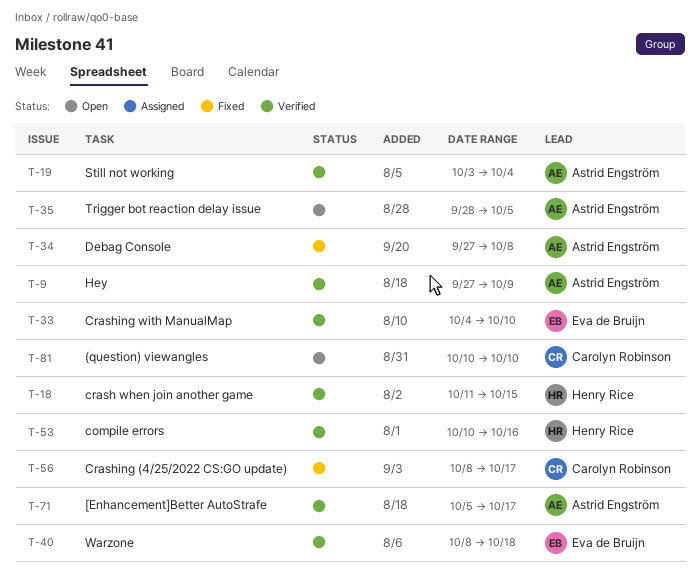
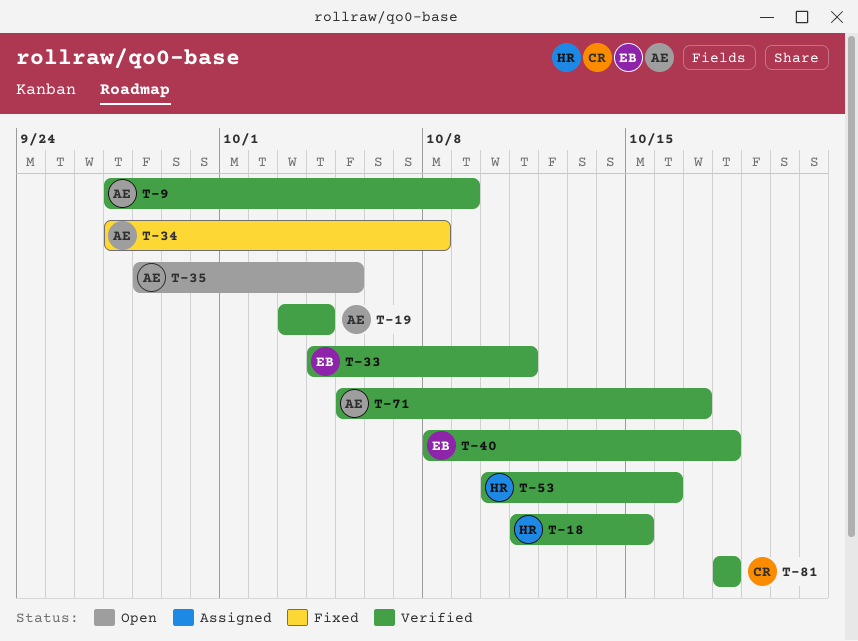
T-33, due: Oct 10 -> Oct 11
T-56: present -> none
T-81, status: Open -> Verified
T-81, start: Oct 10 -> Oct 18
T-81, due: Oct 10 -> Oct 18

